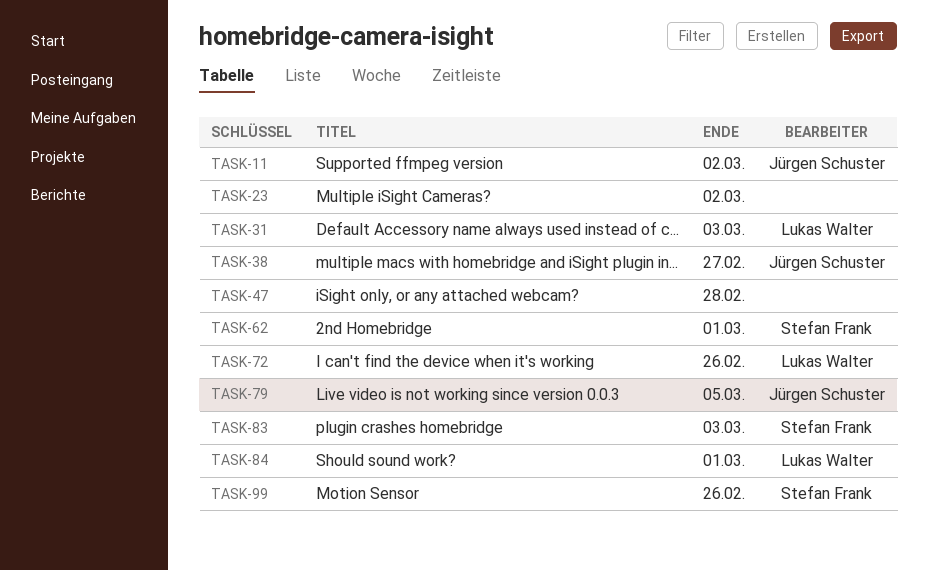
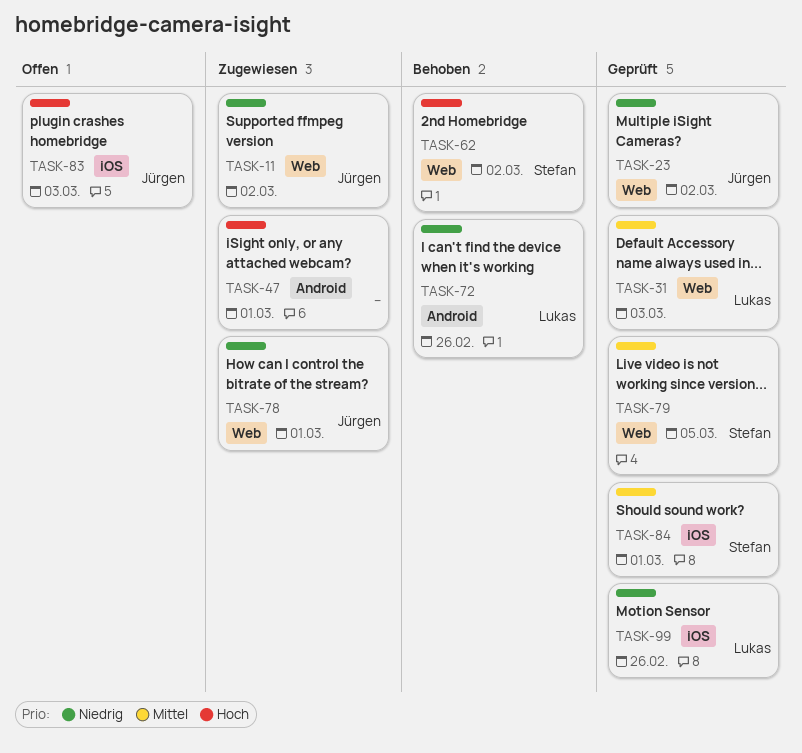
TASK-23, owner: none -> Jürgen Schuster
TASK-38: present -> none
TASK-47, due: Feb 28 -> Mar 1
TASK-62, due: Mar 1 -> Mar 2
TASK-78: none -> present
TASK-79, owner: Jürgen Schuster -> Stefan Frank
TASK-83, owner: Stefan Frank -> Jürgen Schuster
TASK-84, owner: Lukas Walter -> Stefan Frank
TASK-99, owner: Stefan Frank -> Lukas Walter

